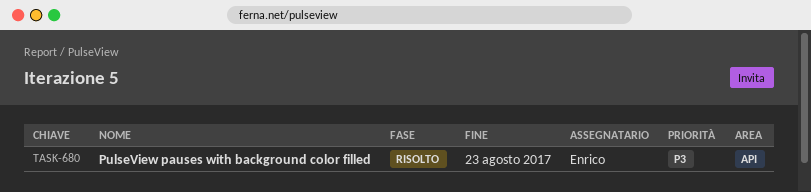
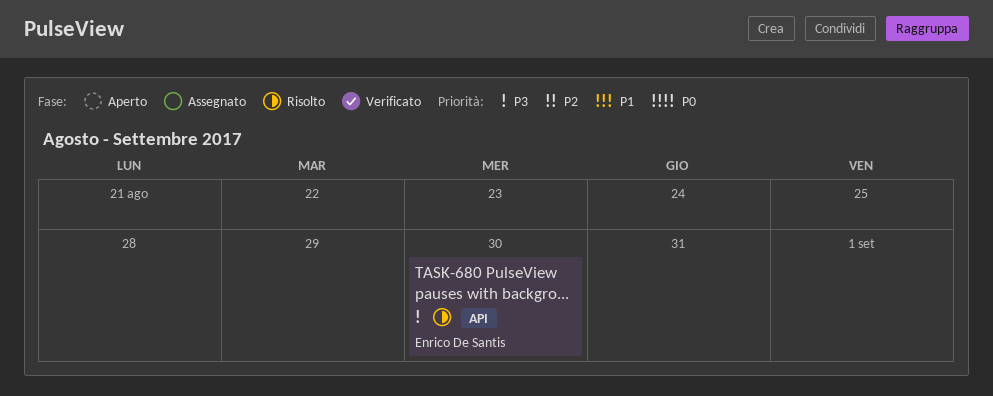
TASK-680, due: Aug 23 -> Aug 30

